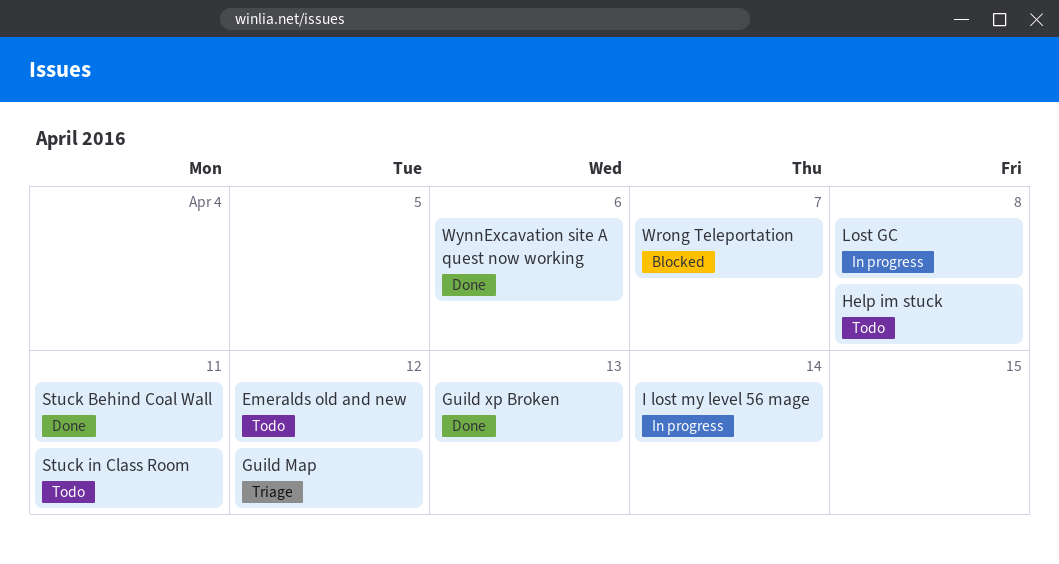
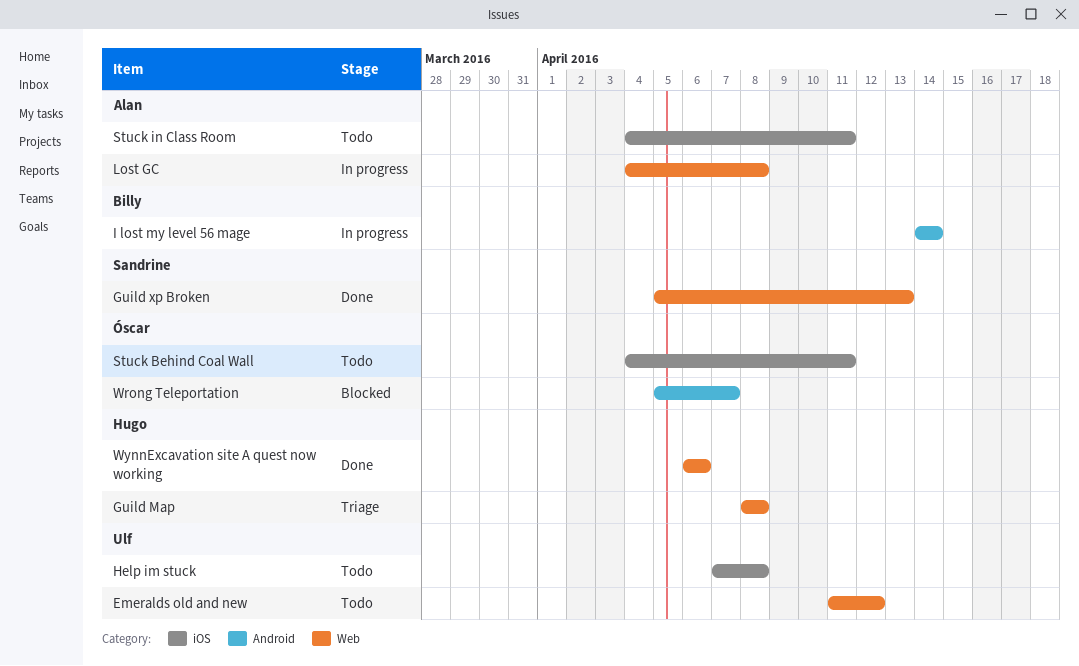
Guild Map, due: Apr 12 -> Apr 8
Stuck Behind Coal Wall, status: Done -> Todo

